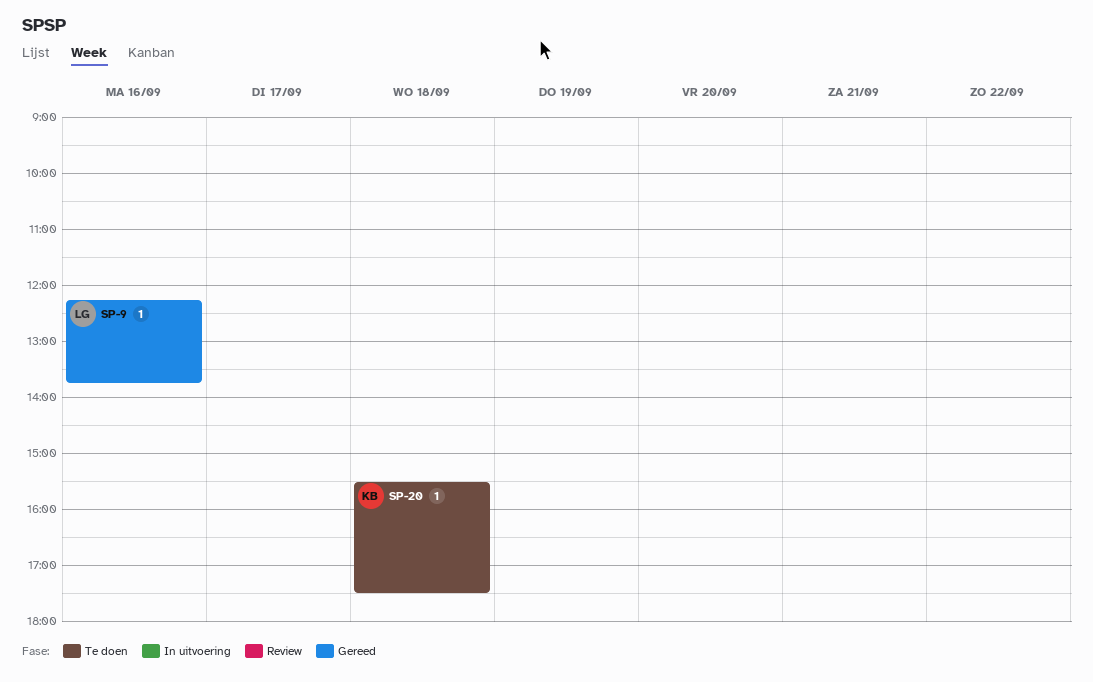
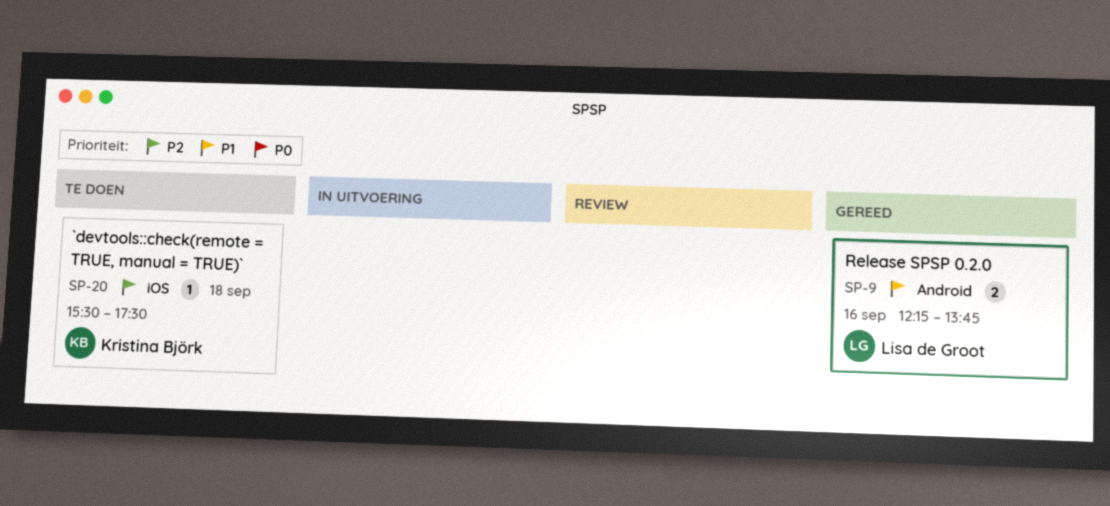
SP-9, estimate: 1 -> 2

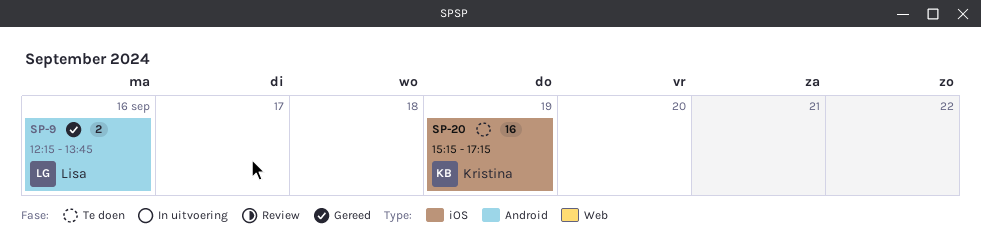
SP-20, estimate: 1 -> 16
SP-20, day: Sep 18 -> Sep 19
SP-20, begins: 15:30 -> 15:15
SP-20, ends: 17:30 -> 17:15

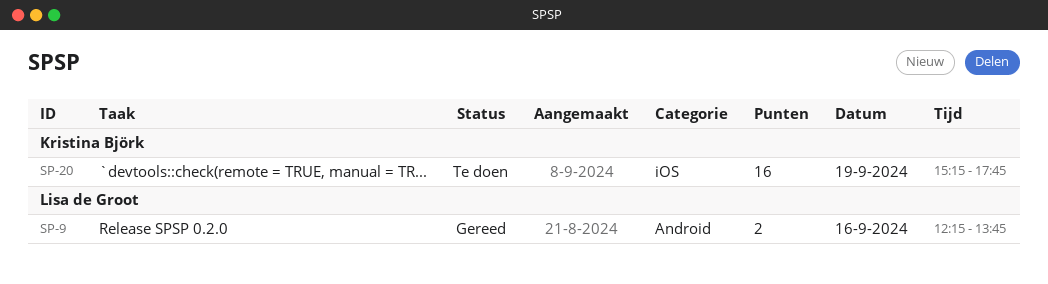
SP-20, ends: 17:15 -> 17:45

